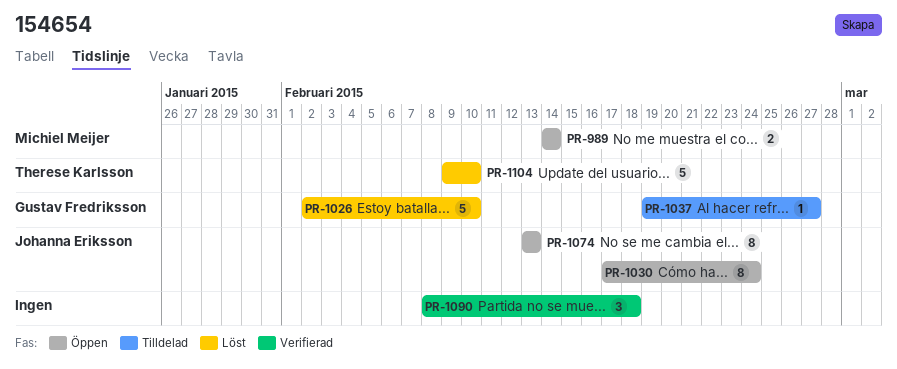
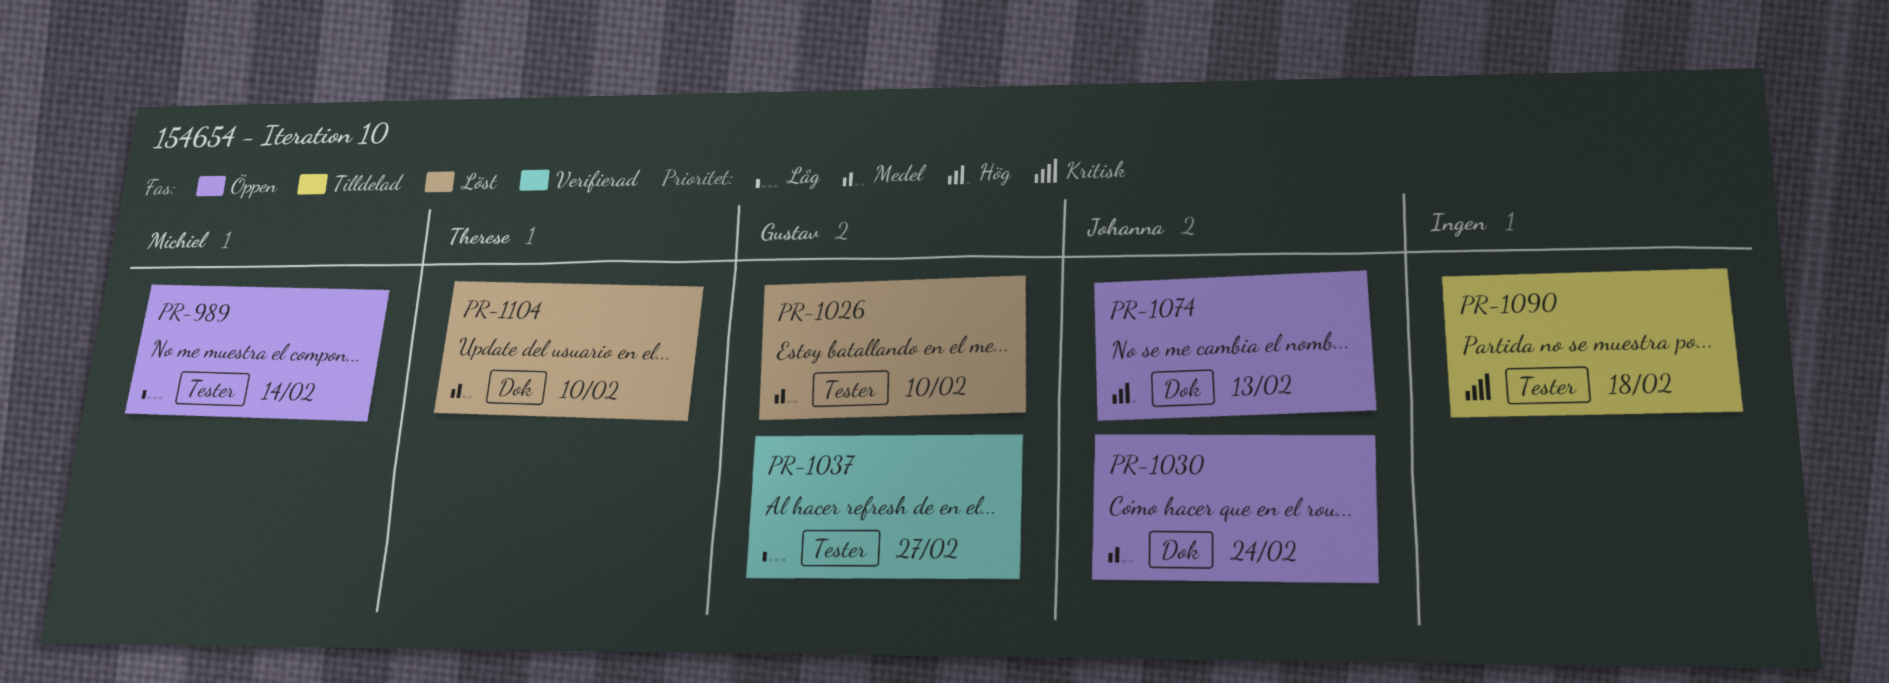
PR-1037, status: Tilldelad -> Verifierad
PR-1090, status: Verifierad -> Tilldelad

